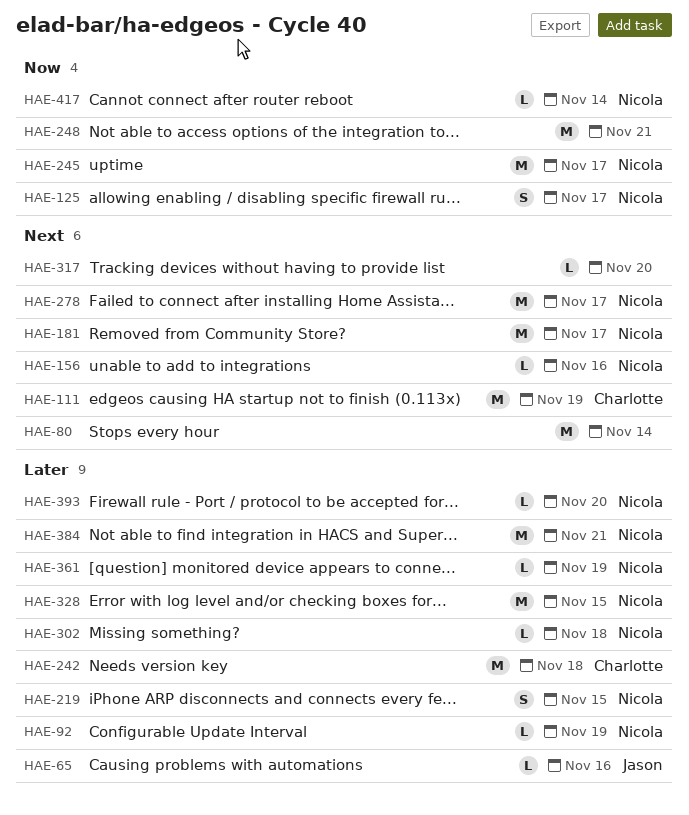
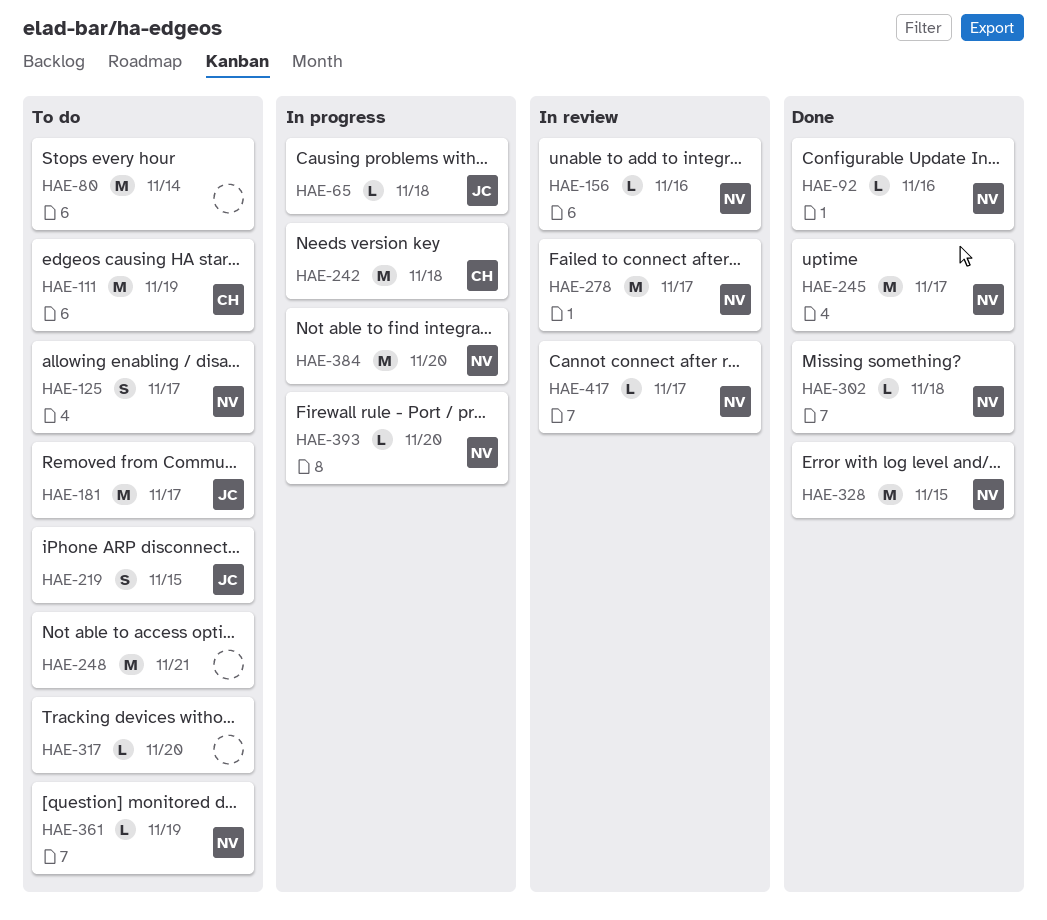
HAE-65, due: Nov 16 -> Nov 18
HAE-92, due: Nov 19 -> Nov 16
HAE-181, owner: Nicola -> Jason
HAE-219, owner: Nicola -> Jason
HAE-384, due: Nov 21 -> Nov 20
HAE-417, due: Nov 14 -> Nov 17

